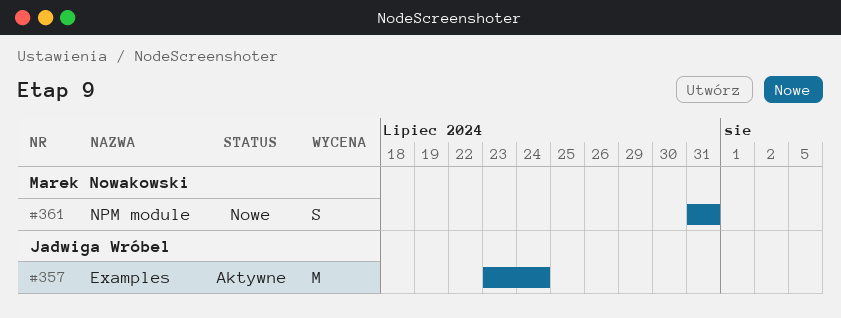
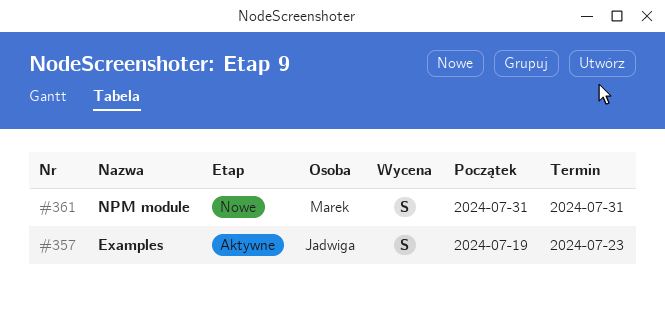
#357, estimate: M -> S
#357, start: Jul 23 -> Jul 19
#357, due: Jul 24 -> Jul 23

